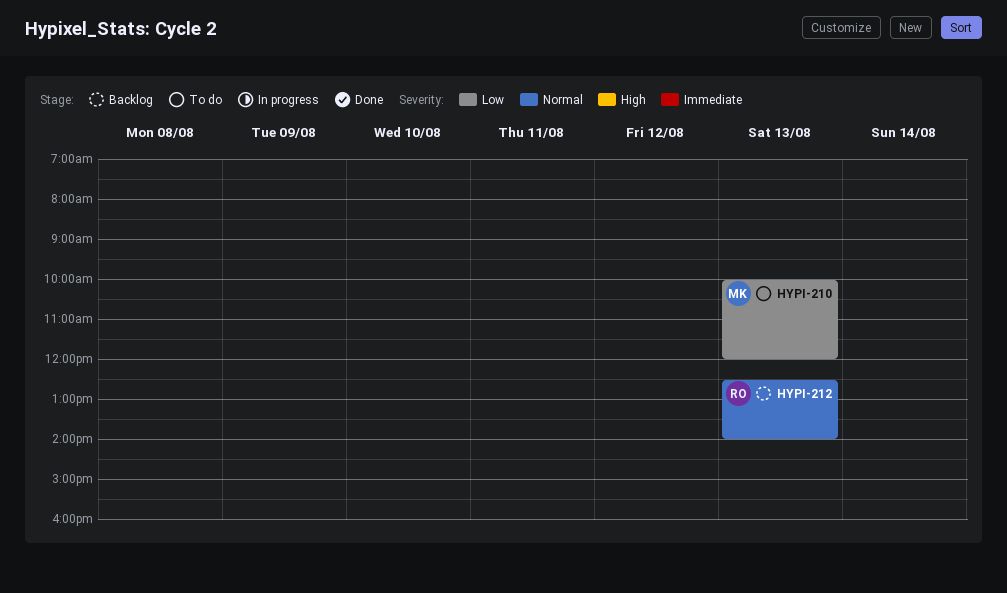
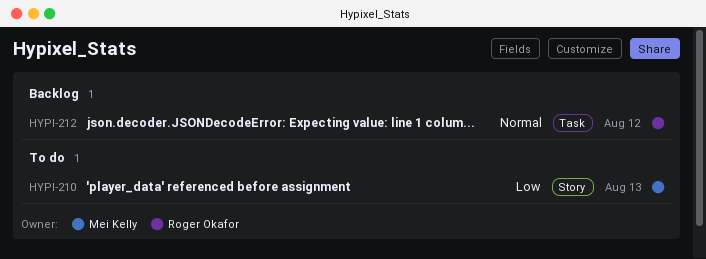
HYPI-212, day: Aug 13 -> Aug 12

